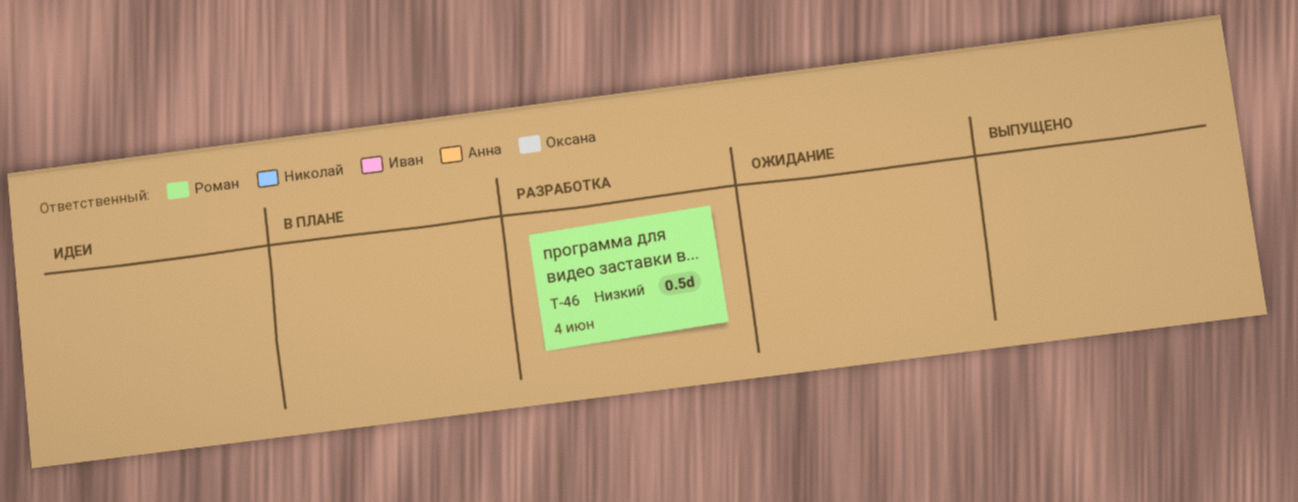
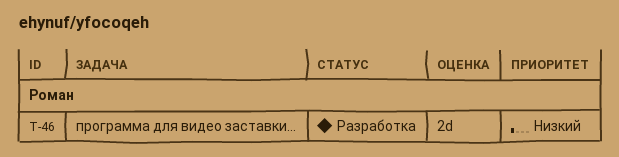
T-46, estimate: 0.5d -> 2d

